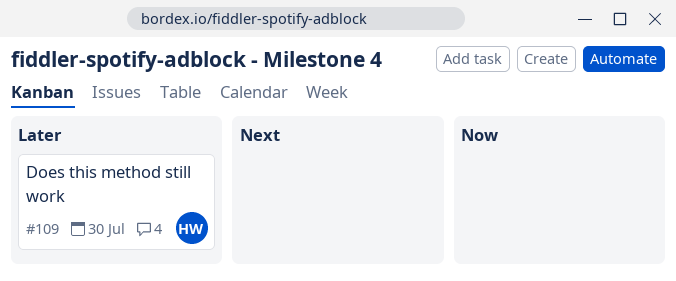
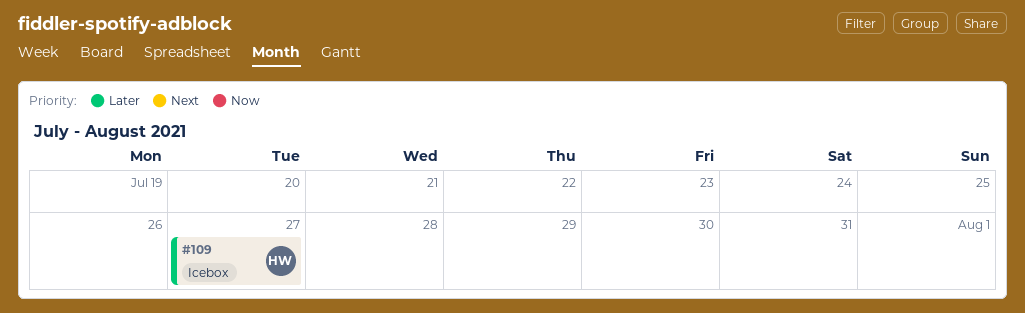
#109, due: Jul 30 -> Jul 27

